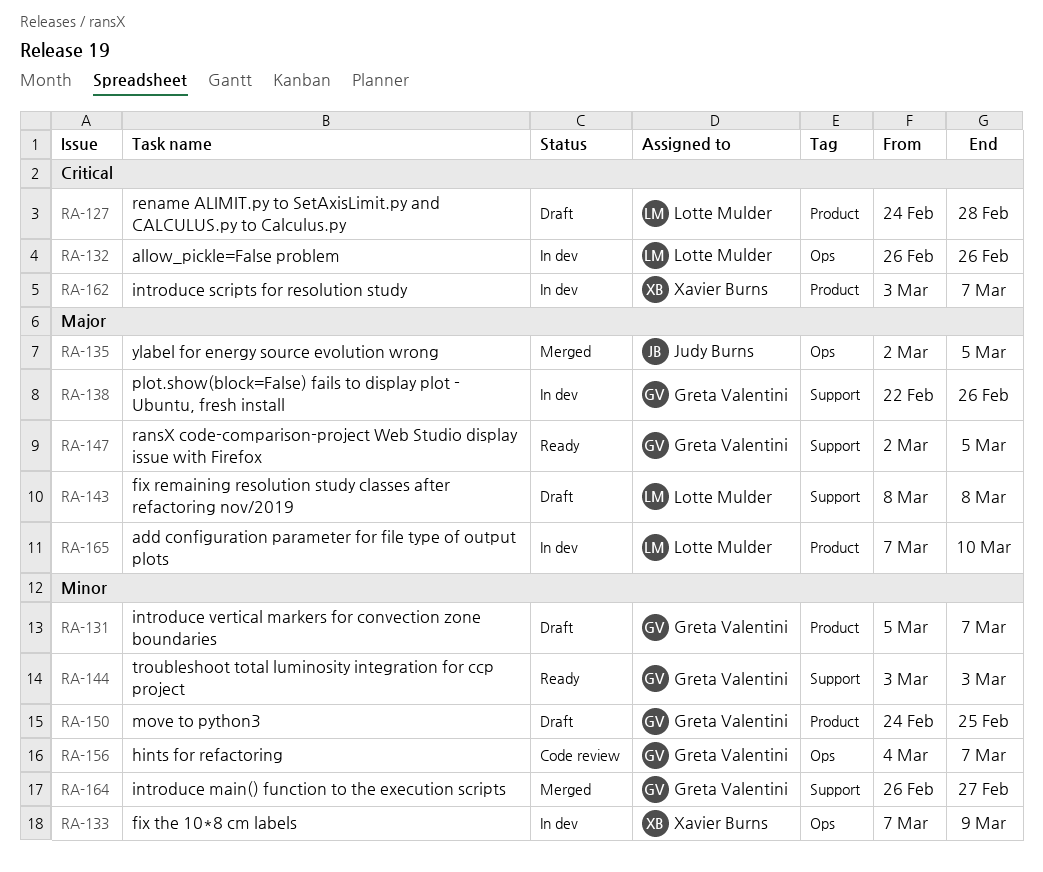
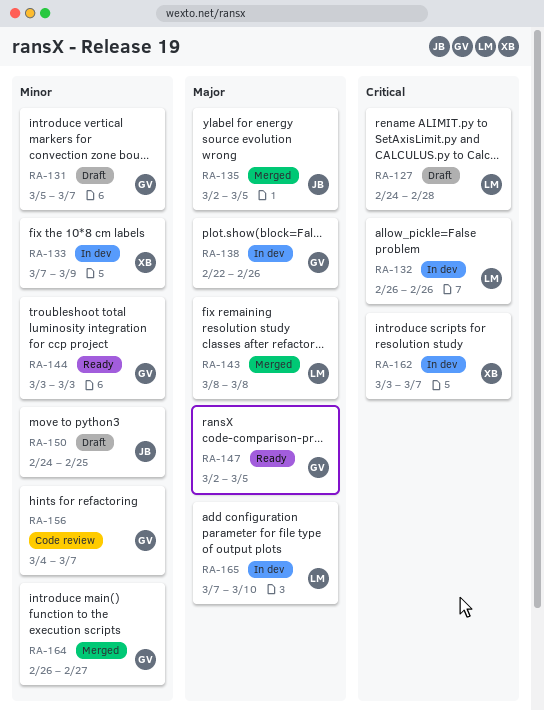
RA-143, status: Draft -> Merged
RA-150, owner: Greta Valentini -> Judy Burns

